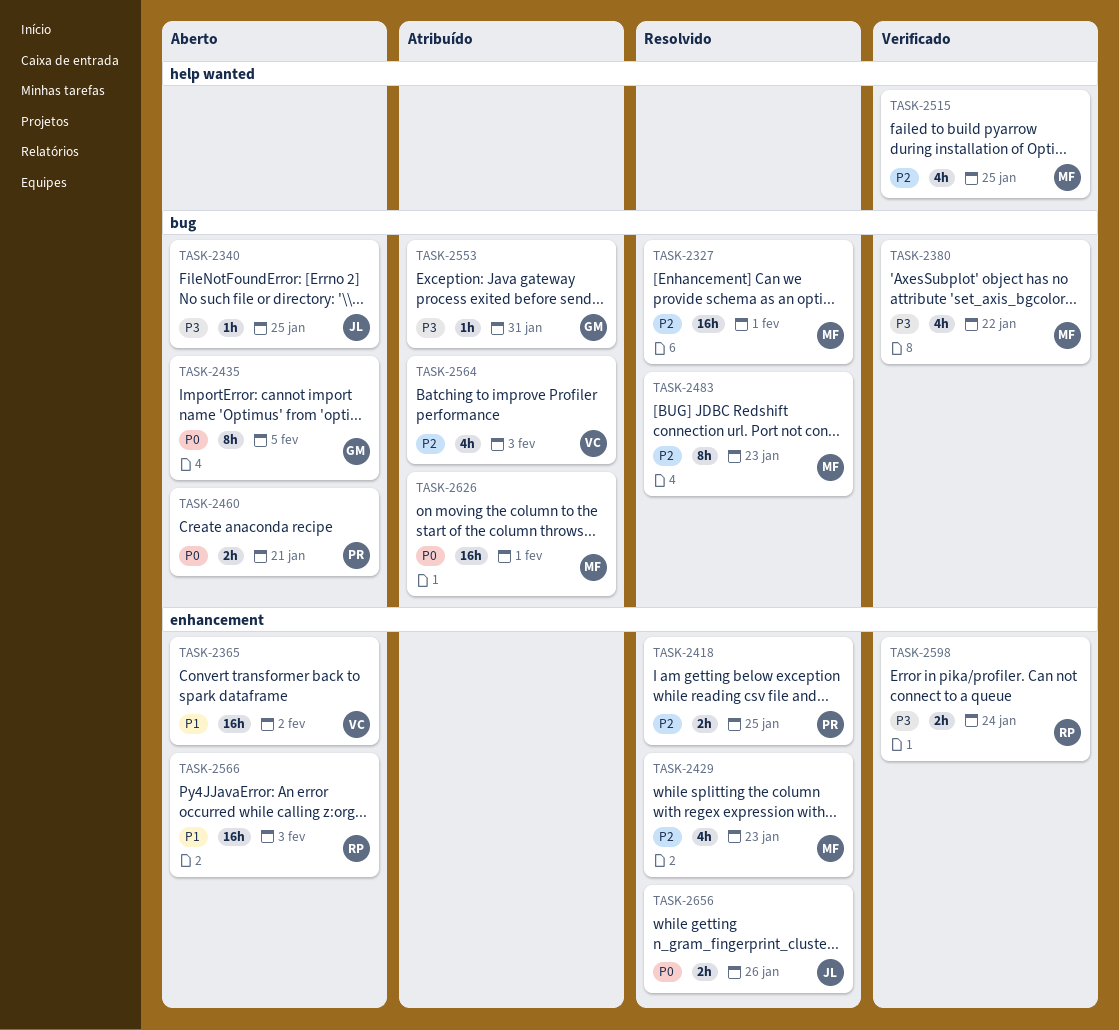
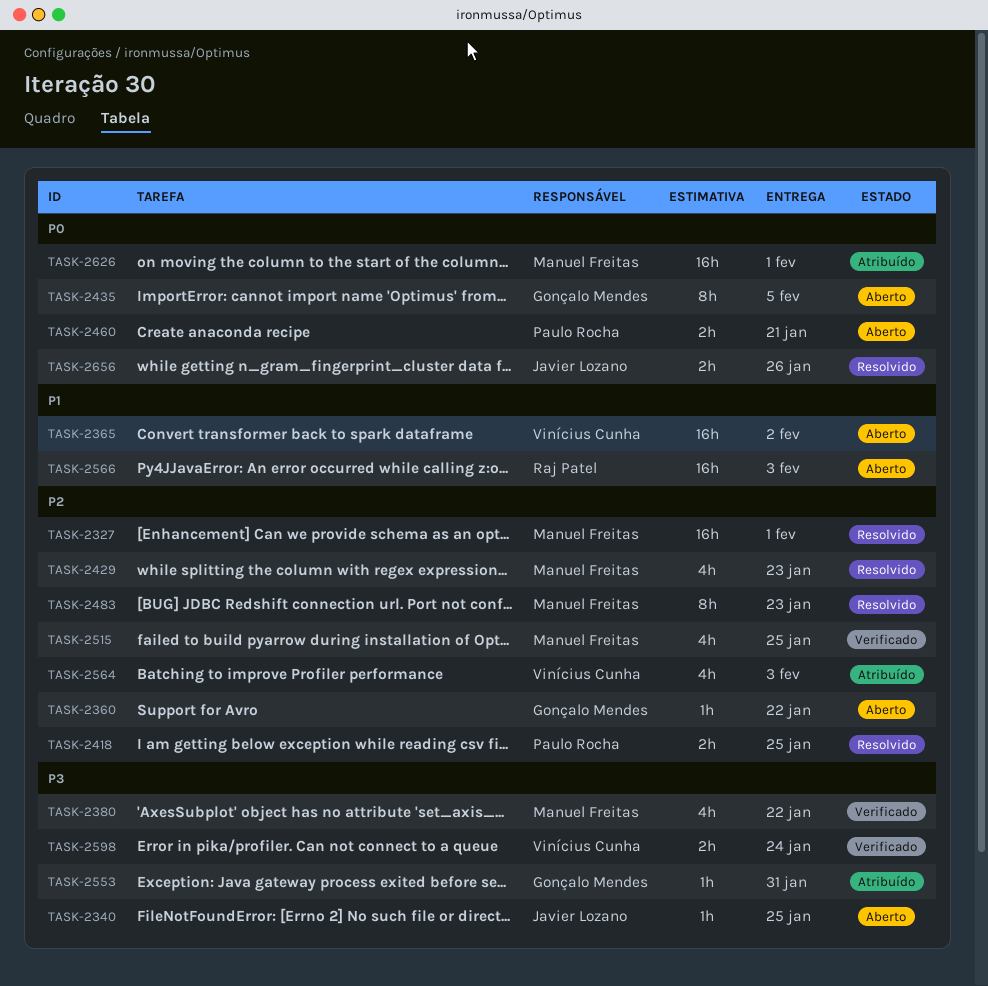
TASK-2360: none -> present
TASK-2598, owner: Raj Patel -> Vinícius Cunha

